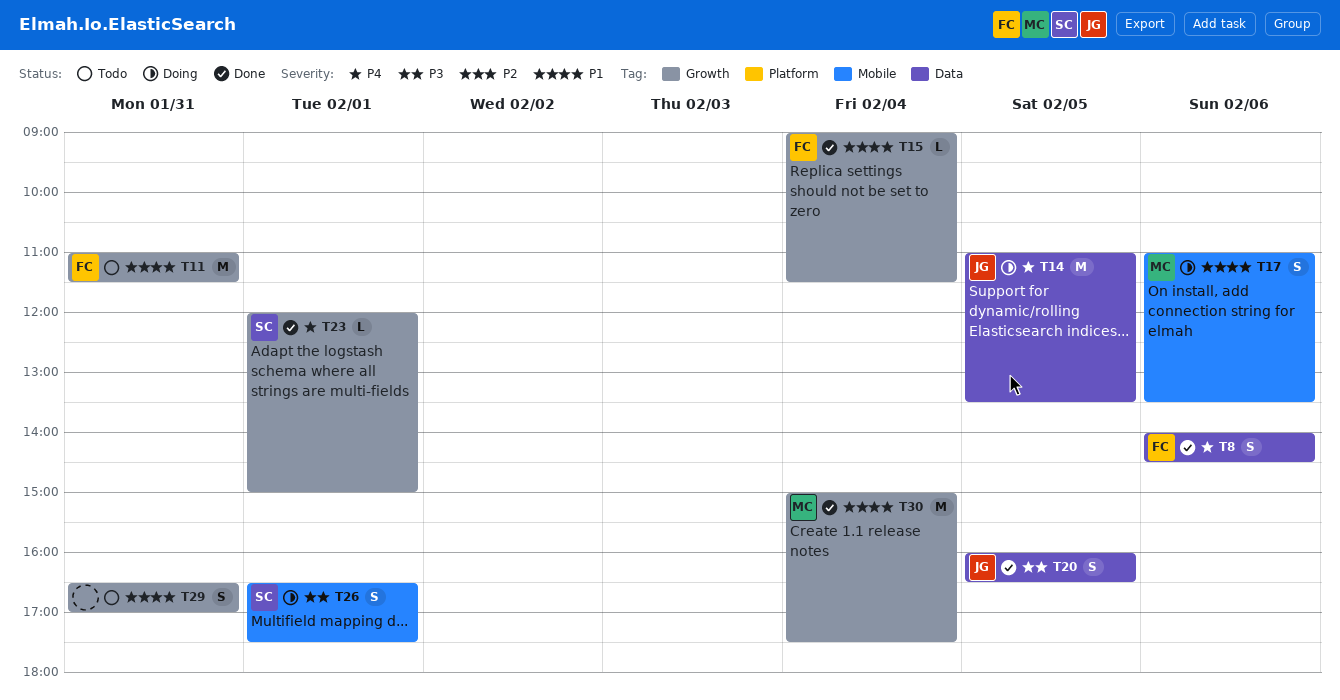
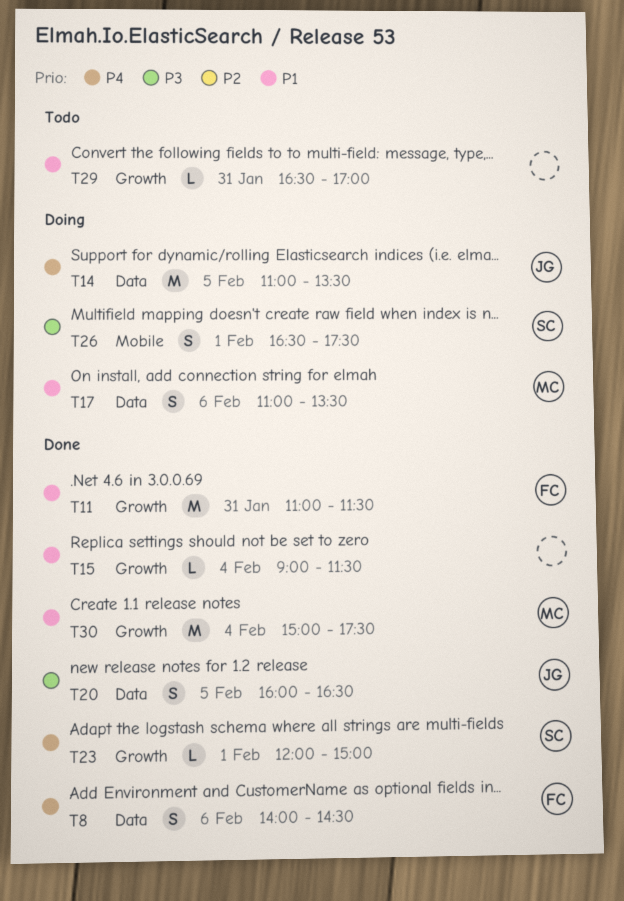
T11, status: Todo -> Done
T15, owner: FC -> none
T17, label: Mobile -> Data
T29, estimate: S -> L

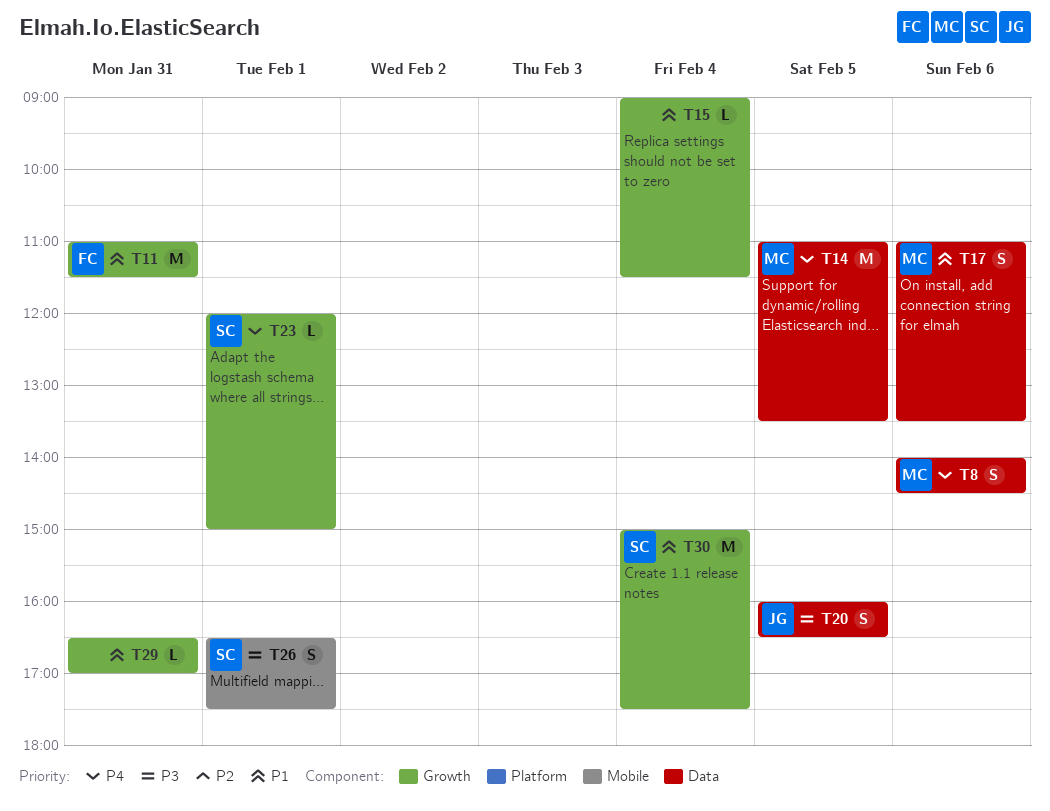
T8, owner: FC -> MC
T14, owner: JG -> MC
T30, owner: MC -> SC

